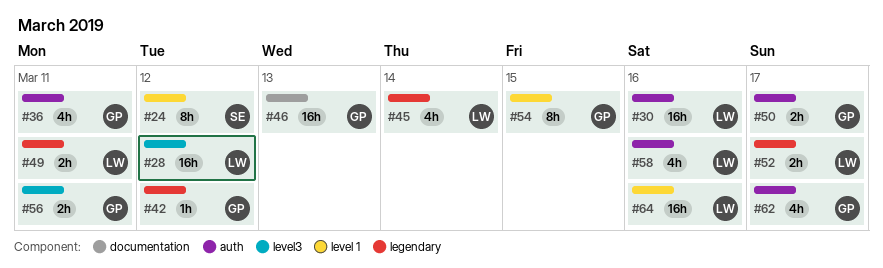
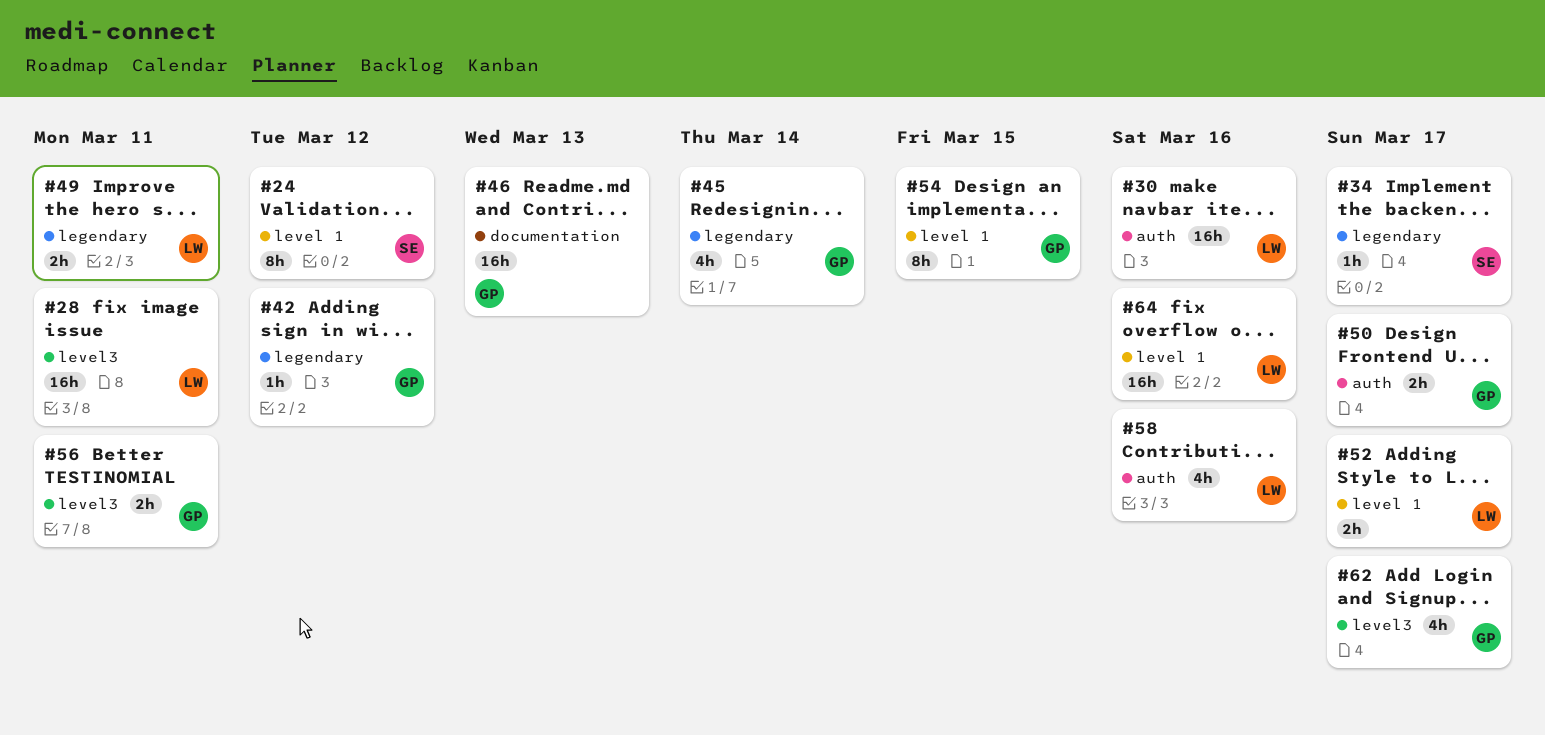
#28, due: Mar 12 -> Mar 11
#34: none -> present
#36: present -> none
#45, owner: LW -> GP
#52, label: legendary -> level 1
#62, label: auth -> level3

